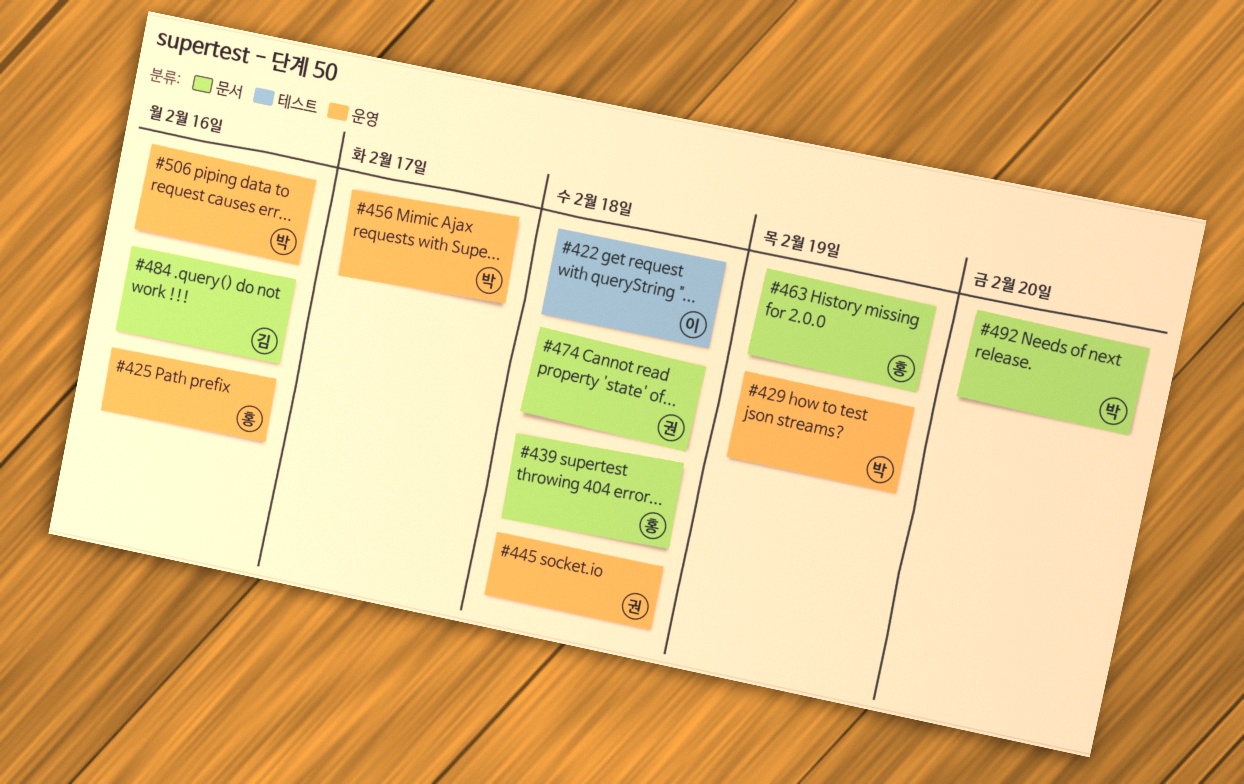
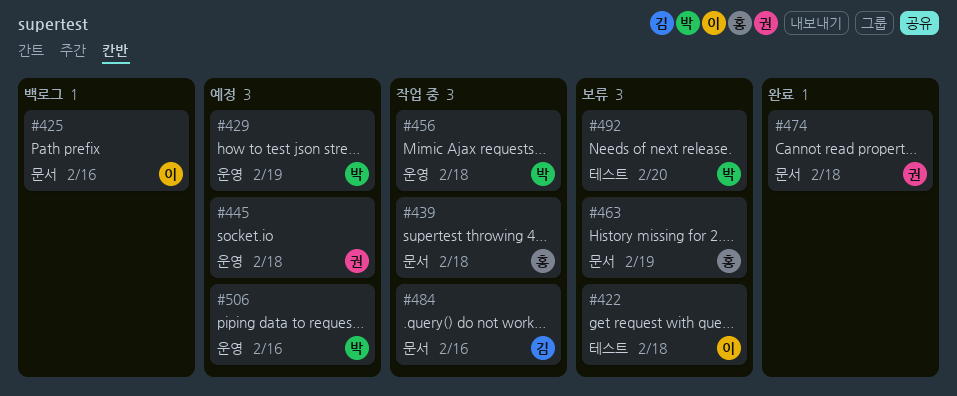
#425, owner: 홍 -> 이
#425, label: 운영 -> 문서
#456, due: Feb 17 -> Feb 18
#492, label: 문서 -> 테스트

